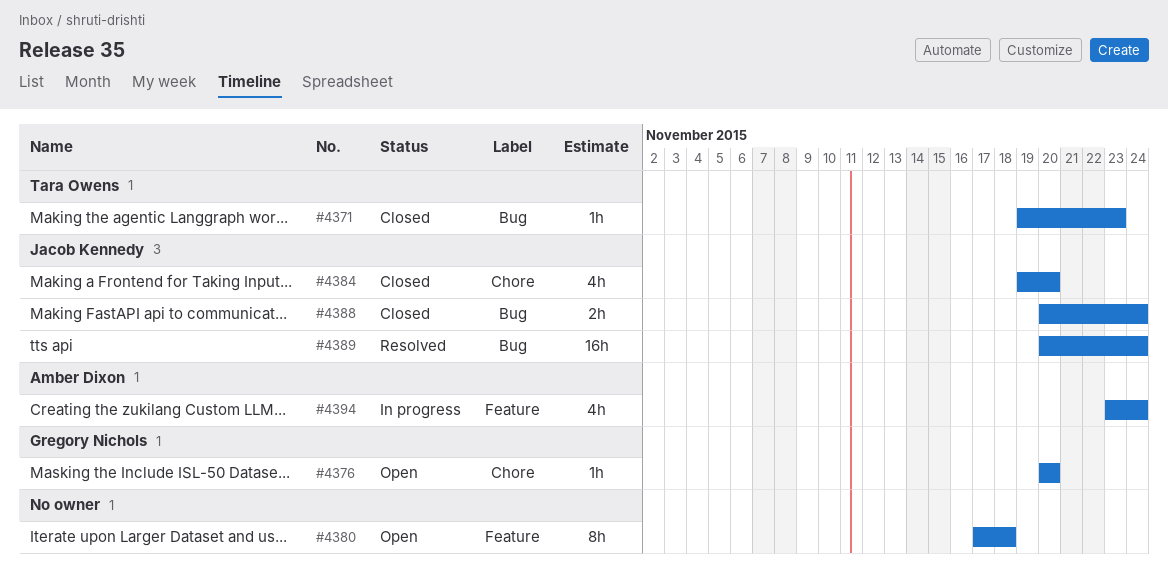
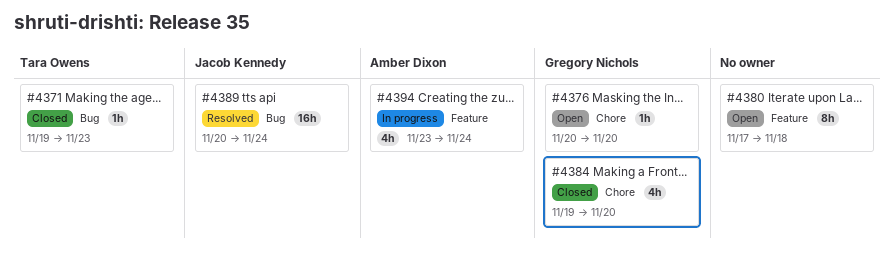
#4384, owner: Jacob Kennedy -> Gregory Nichols
#4388: present -> none

